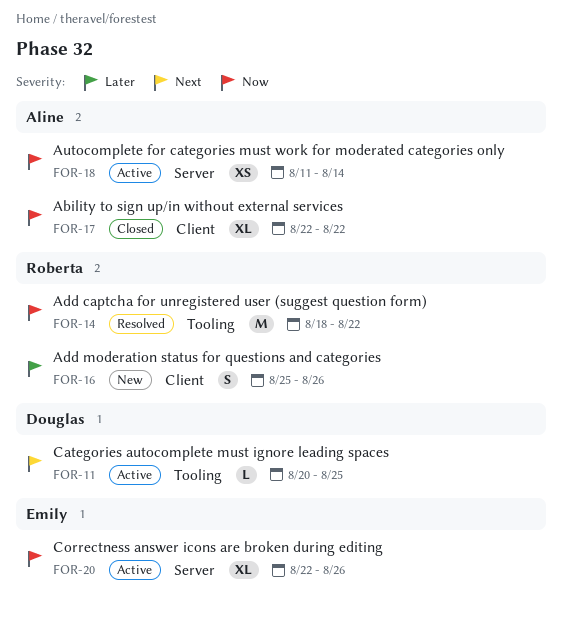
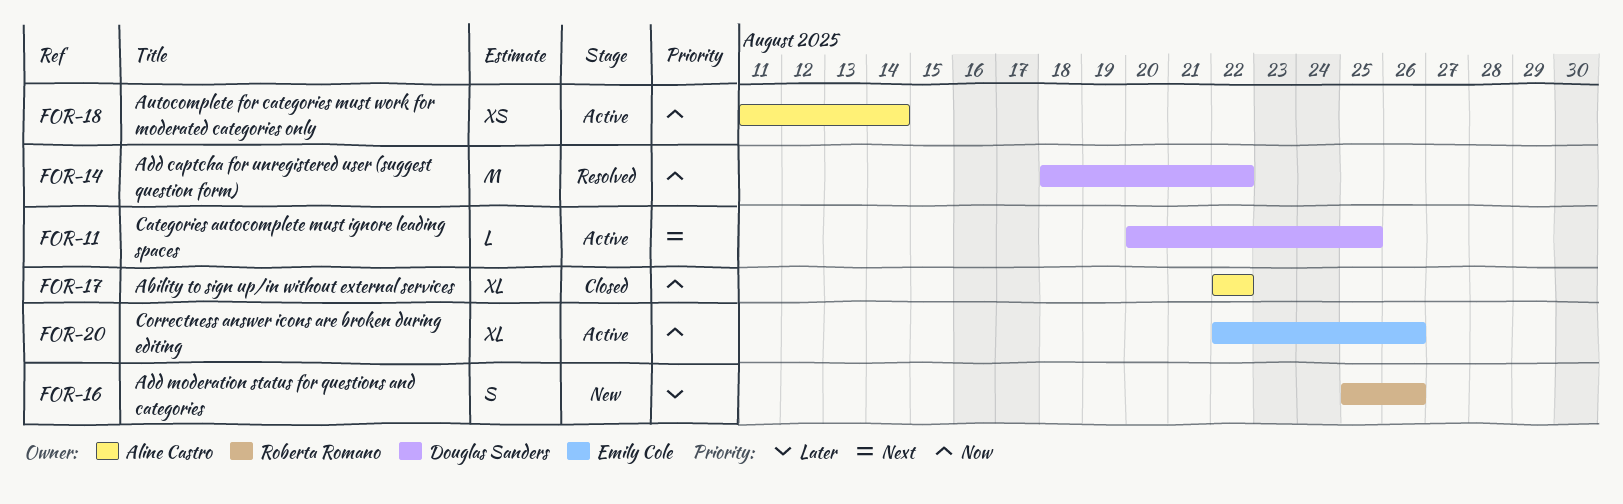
FOR-14, owner: Roberta Romano -> Douglas Sanders

